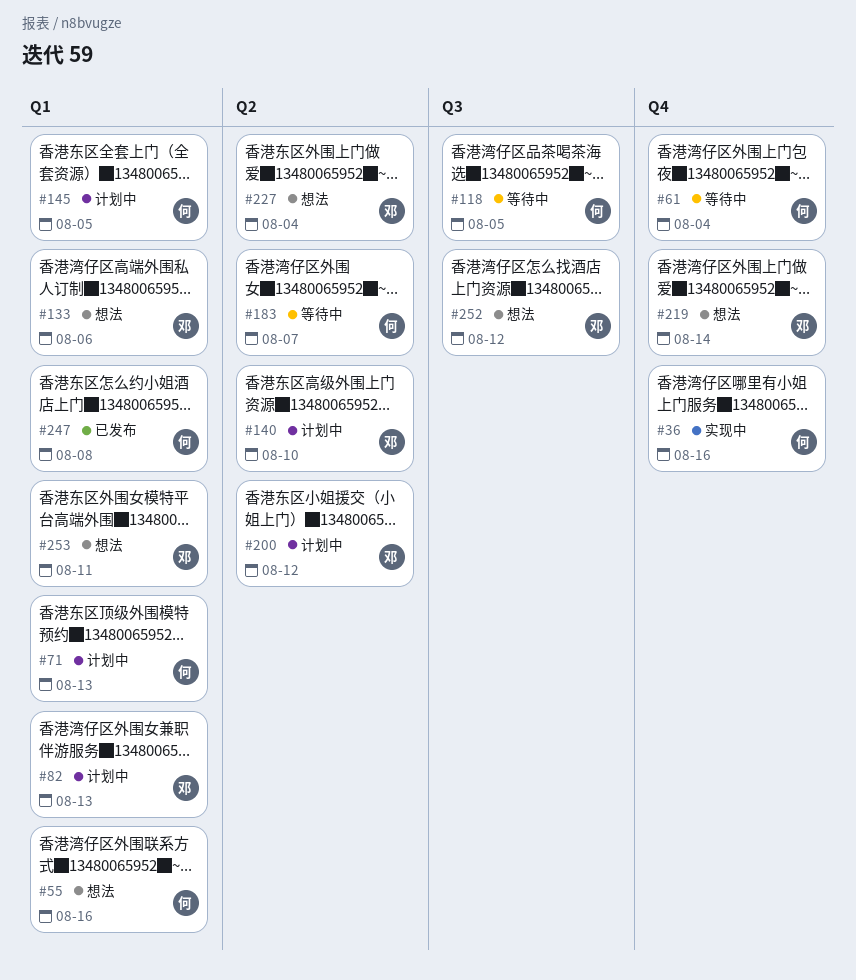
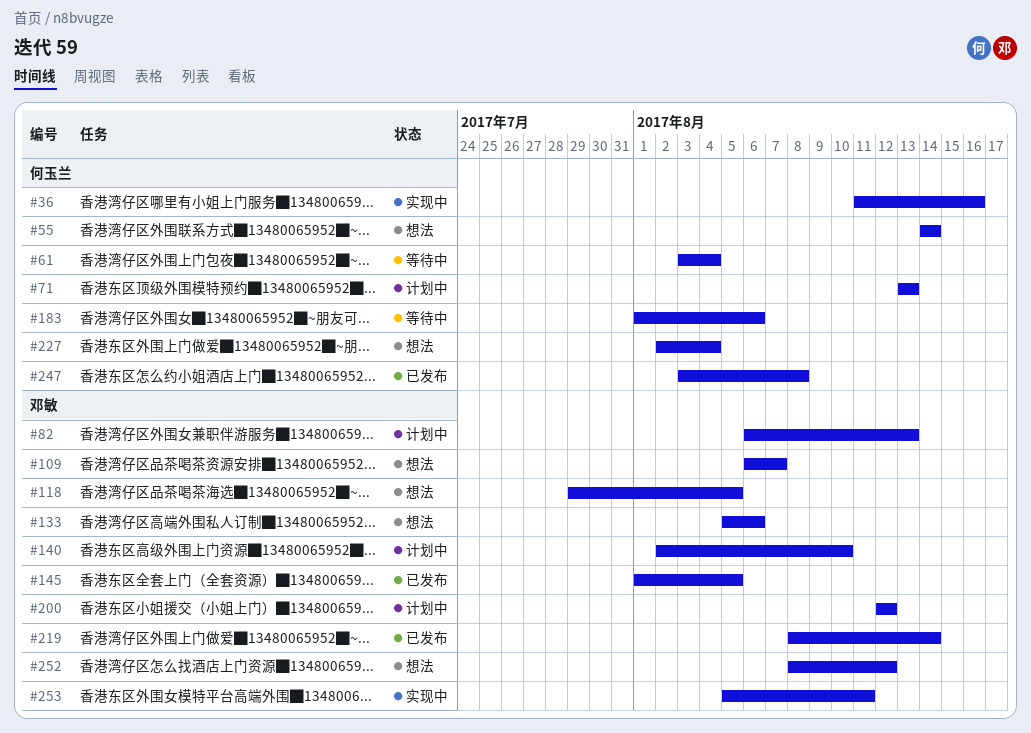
#55, due: Aug 16 -> Aug 14
#109: none -> present
#118, status: 等待中 -> 想法
#118, owner: 何玉兰 -> 邓敏
#145, status: 计划中 -> 已发布
#145, owner: 何玉兰 -> 邓敏
#183, due: Aug 7 -> Aug 6
#219, status: 想法 -> 已发布
#227, owner: 邓敏 -> 何玉兰
#253, status: 想法 -> 实现中

